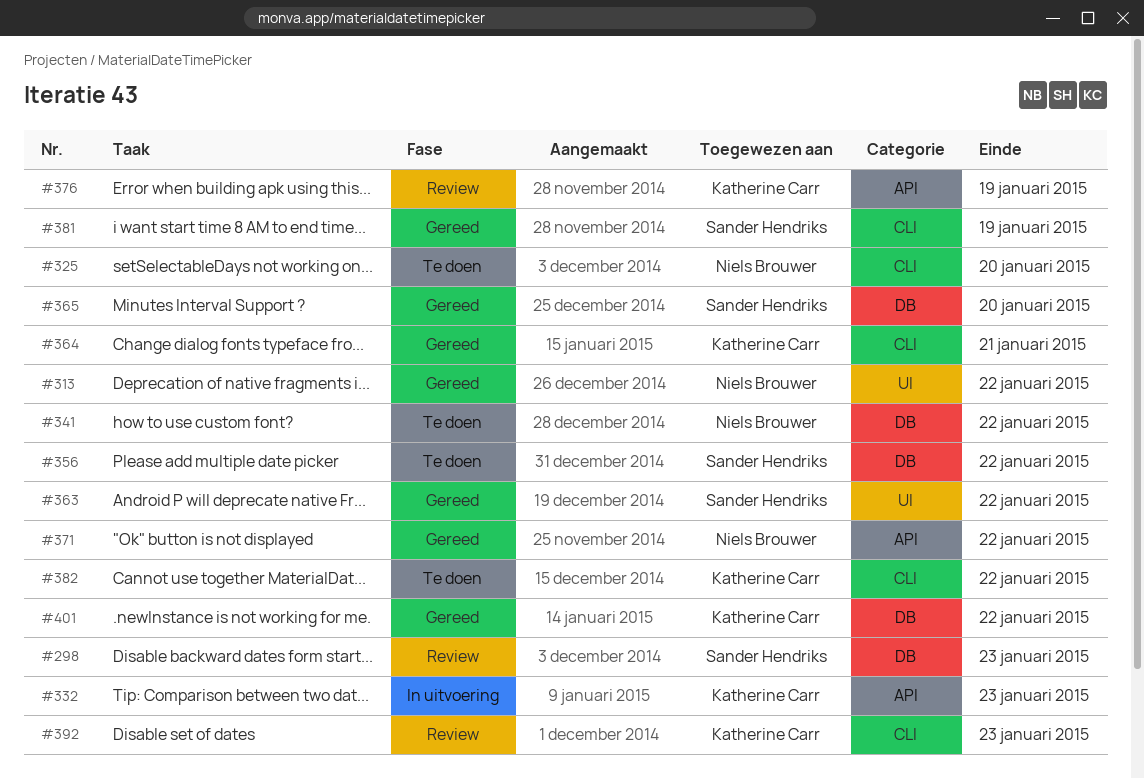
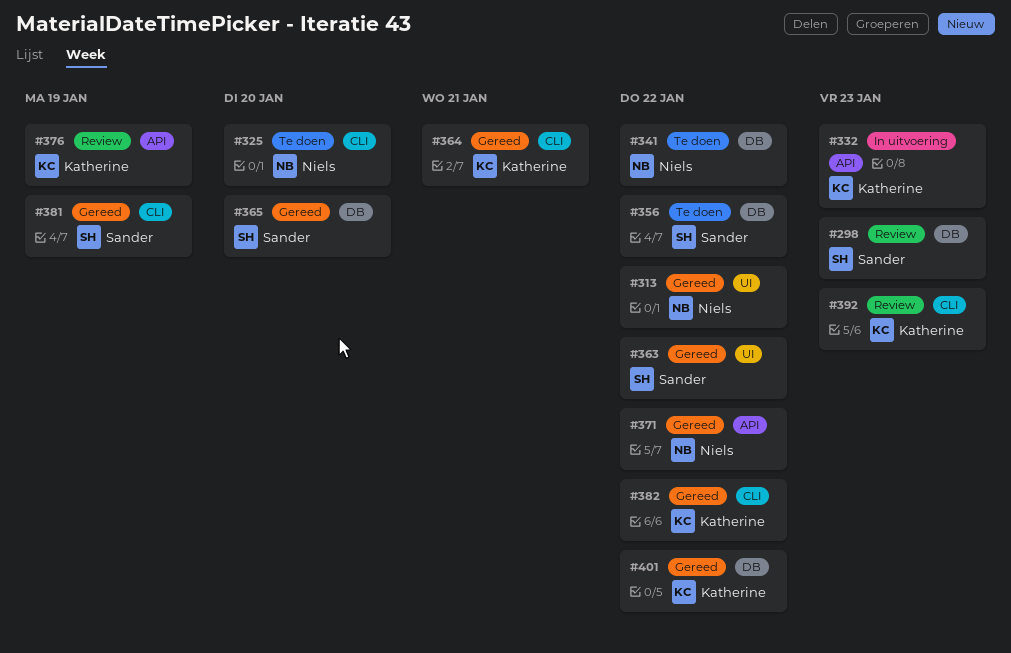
#382, status: Te doen -> Gereed

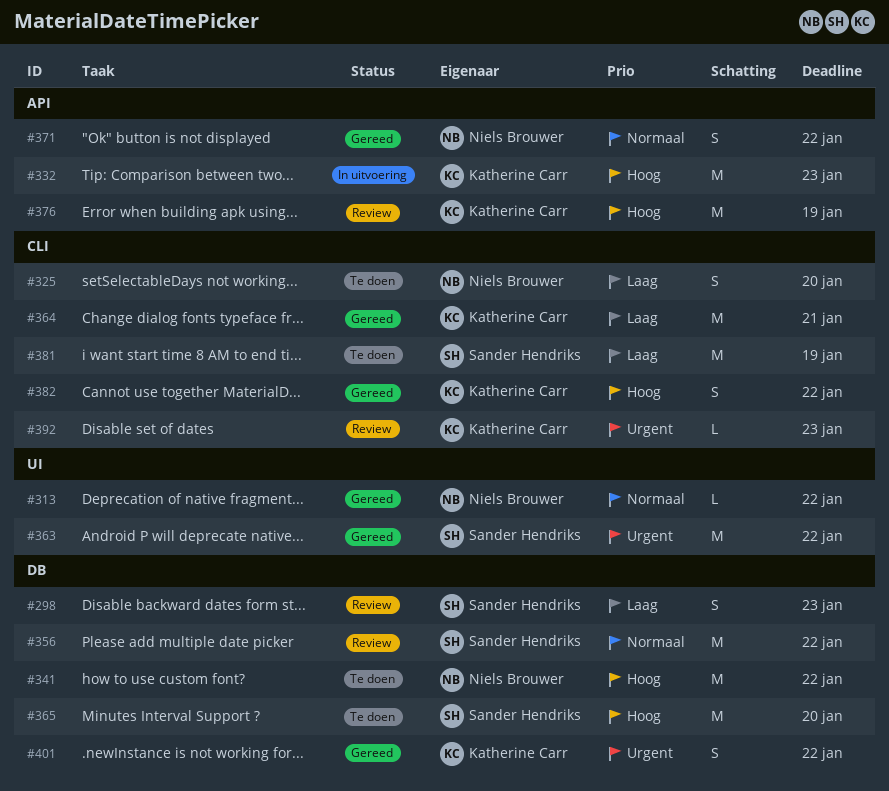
#356, status: Te doen -> Review
#365, status: Gereed -> Te doen
#381, status: Gereed -> Te doen

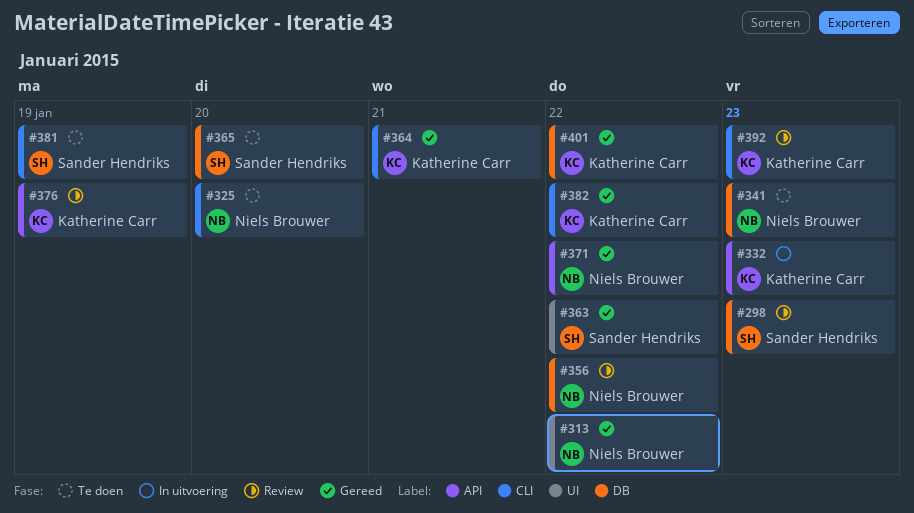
#341, due: Jan 22 -> Jan 23
#356, owner: Sander Hendriks -> Niels Brouwer

